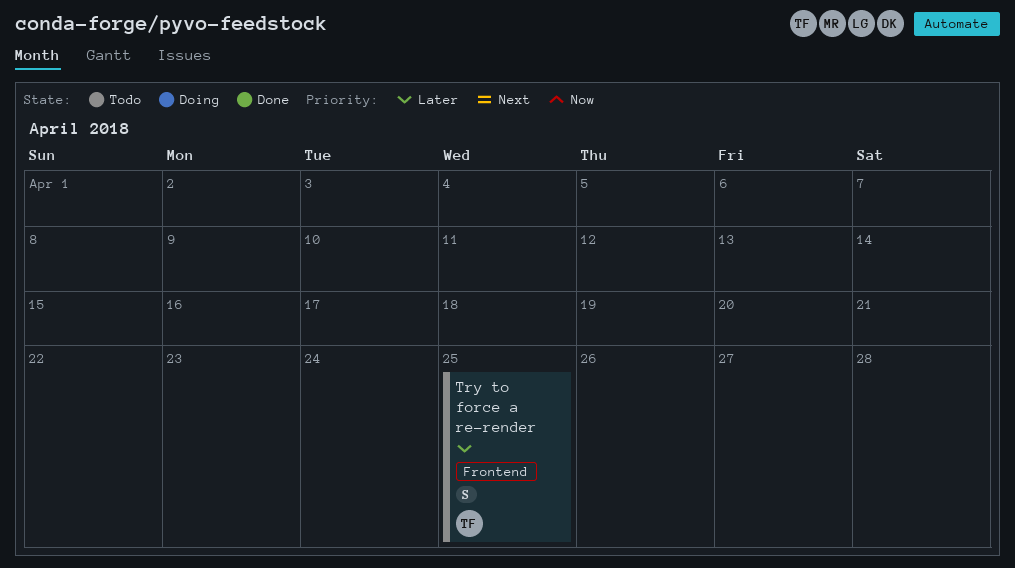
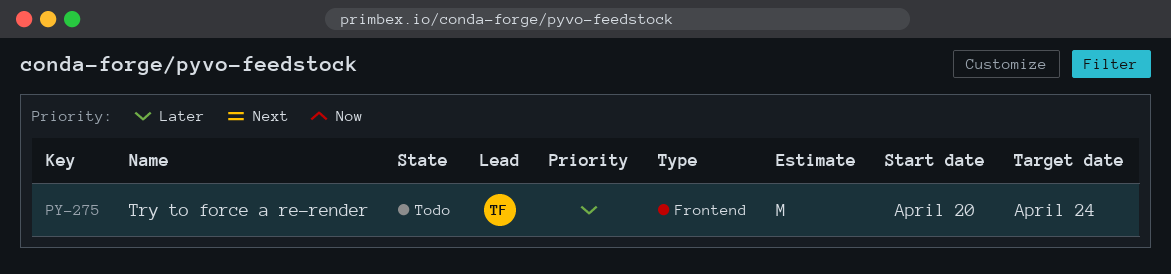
Try to force a re-render, estimate: S -> M
Try to force a re-render, due: Apr 25 -> Apr 24

